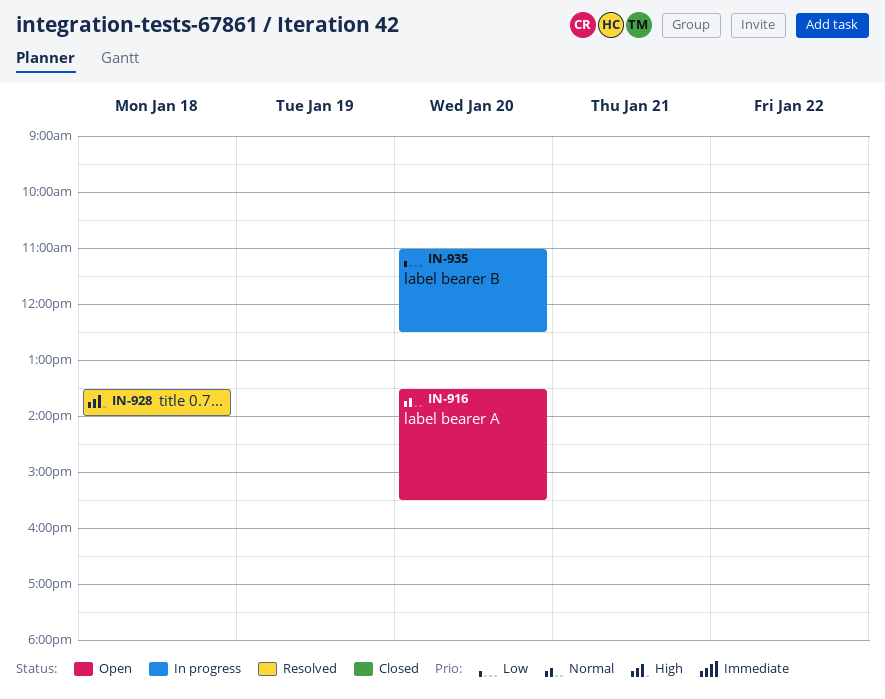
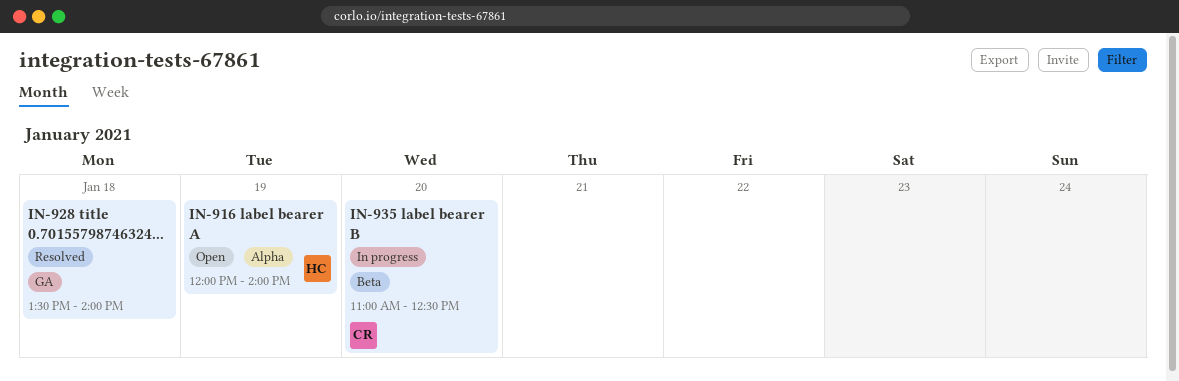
IN-916, day: Jan 20 -> Jan 19
IN-916, begins: 13:30 -> 12:00
IN-916, ends: 15:30 -> 14:00

